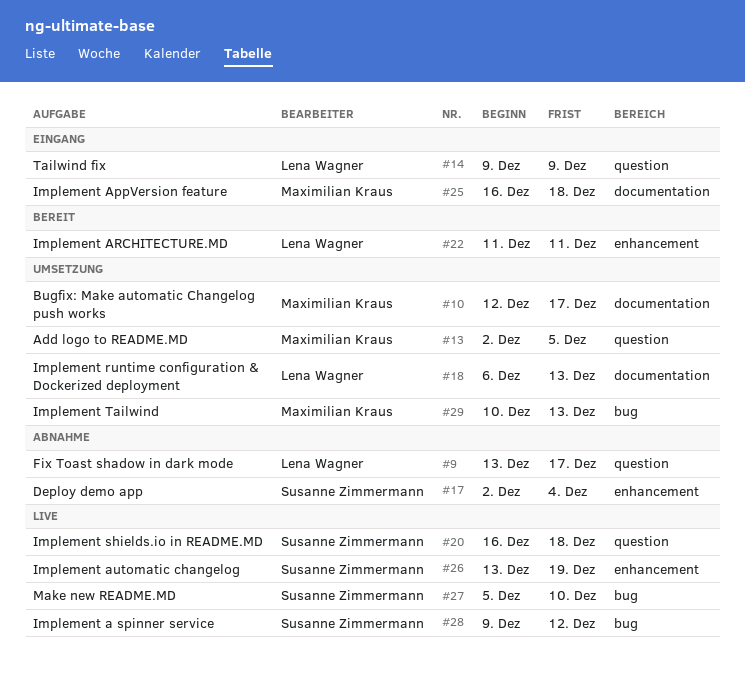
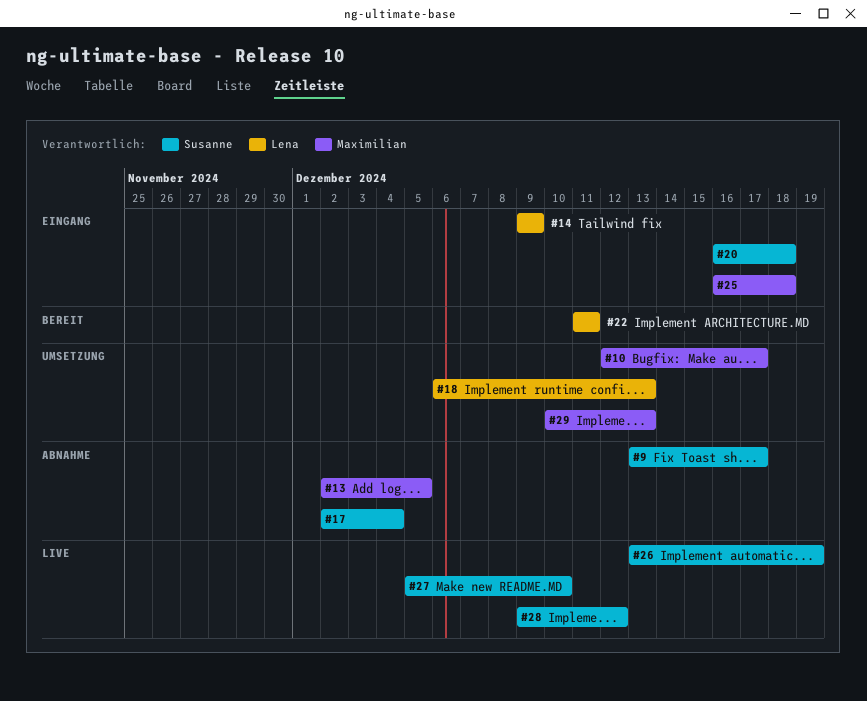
#9, owner: Lena Wagner -> Susanne Zimmermann
#13, status: Umsetzung -> Abnahme
#20, status: Live -> Eingang

